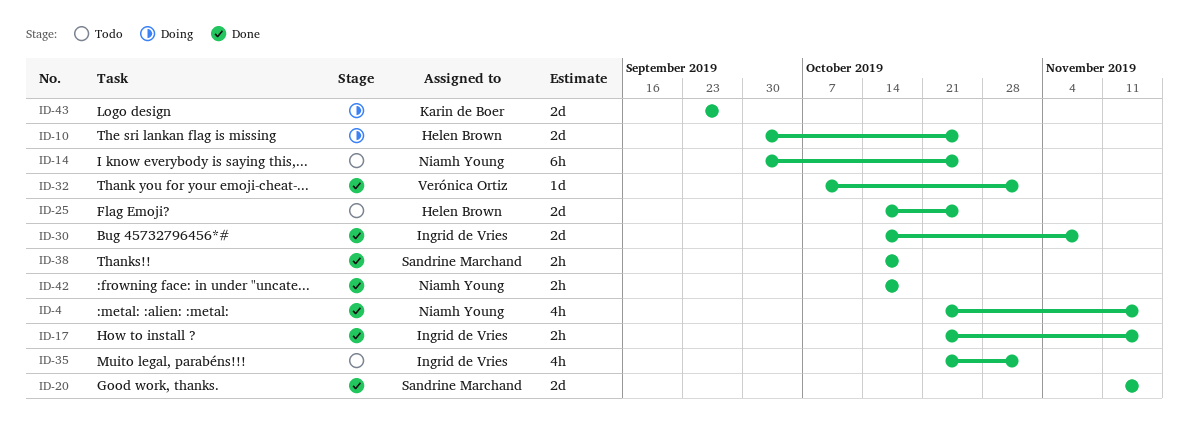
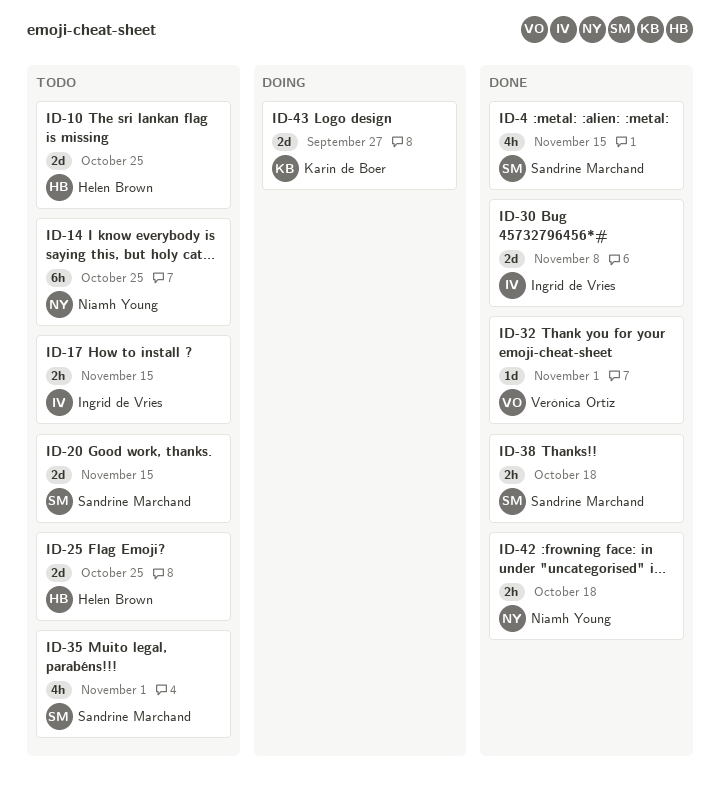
ID-4, owner: Niamh Young -> Sandrine Marchand
ID-10, status: Doing -> Todo
ID-17, status: Done -> Todo
ID-20, status: Done -> Todo
ID-35, owner: Ingrid de Vries -> Sandrine Marchand

